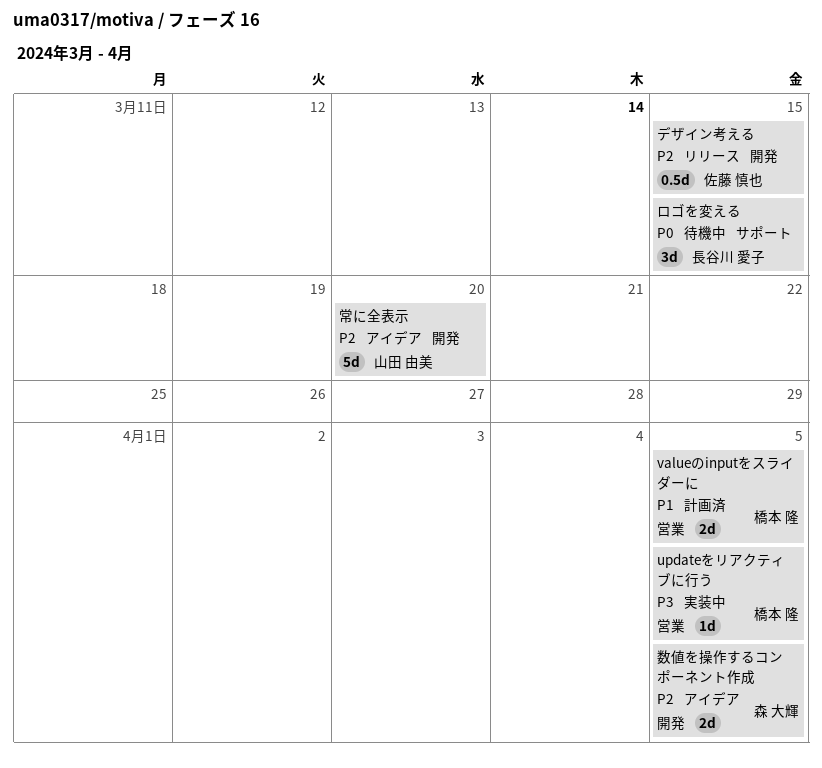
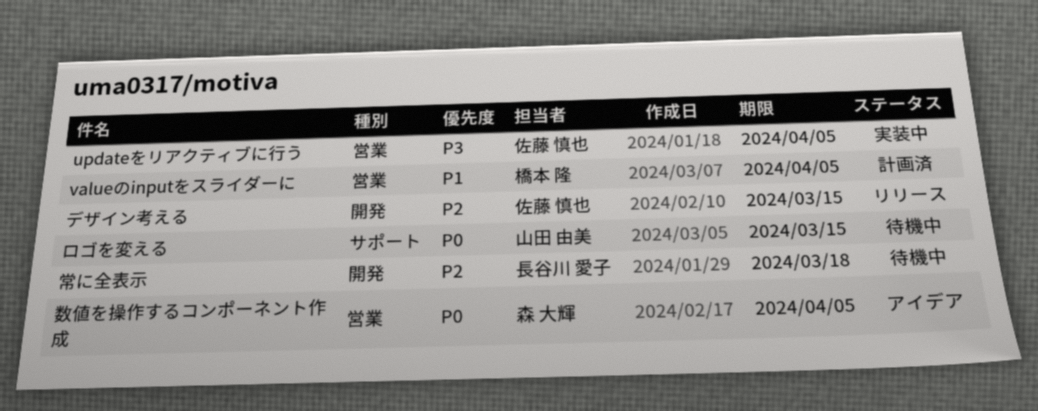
updateをリアクティブに行う, owner: 橋本 隆 -> 佐藤 慎也
ロゴを変える, owner: 長谷川 愛子 -> 山田 由美
常に全表示, status: アイデア -> 待機中
常に全表示, owner: 山田 由美 -> 長谷川 愛子
常に全表示, due: Mar 20 -> Mar 18
数値を操作するコンポーネント作成, priority: P2 -> P0
数値を操作するコンポーネント作成, label: 開発 -> 営業

